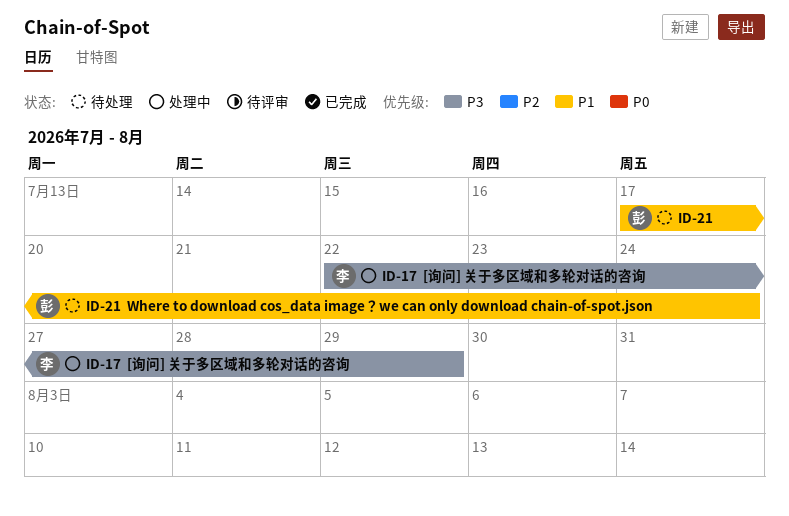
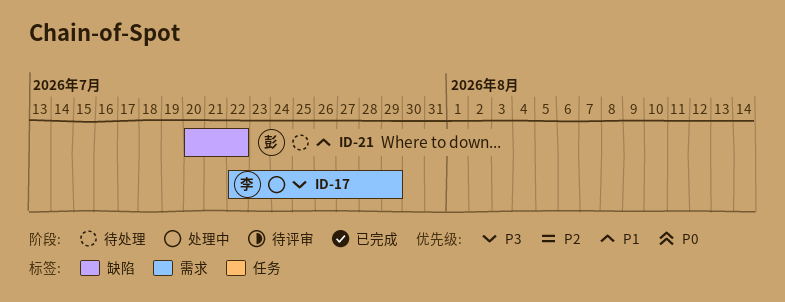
ID-21, start: Jul 17 -> Jul 20
ID-21, due: Jul 24 -> Jul 22

